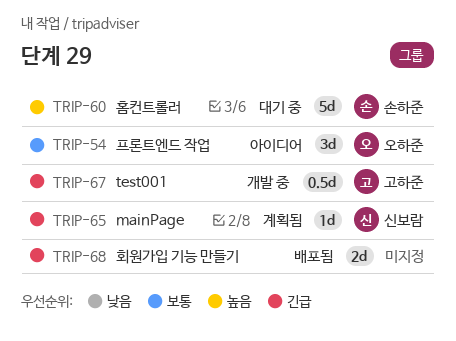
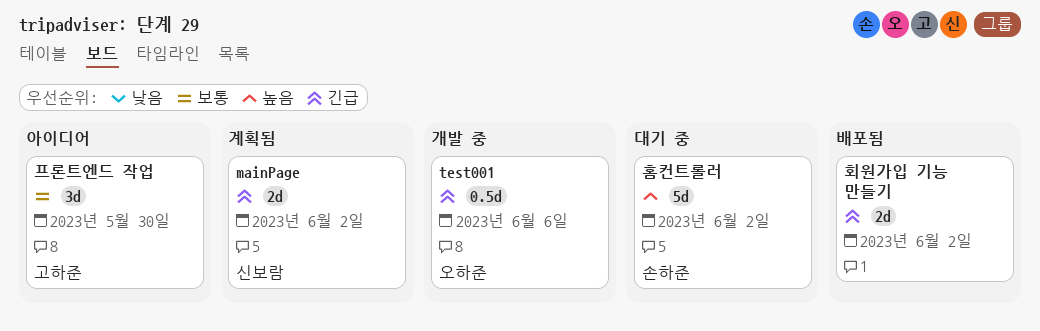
mainPage, estimate: 1d -> 2d
test001, owner: 고하준 -> 오하준
프론트엔드 작업, owner: 오하준 -> 고하준

